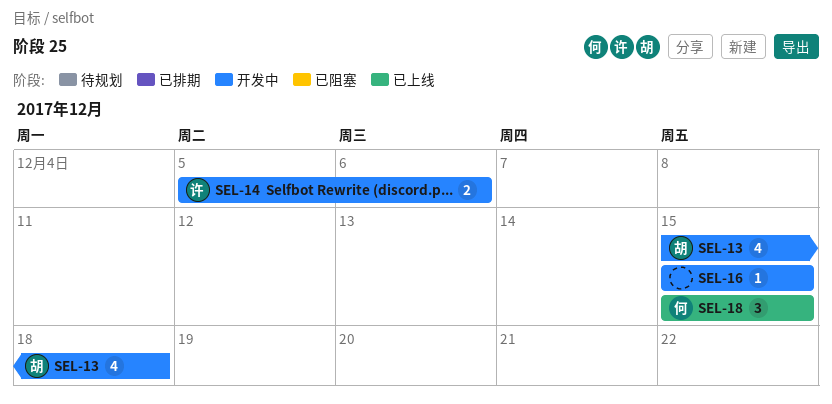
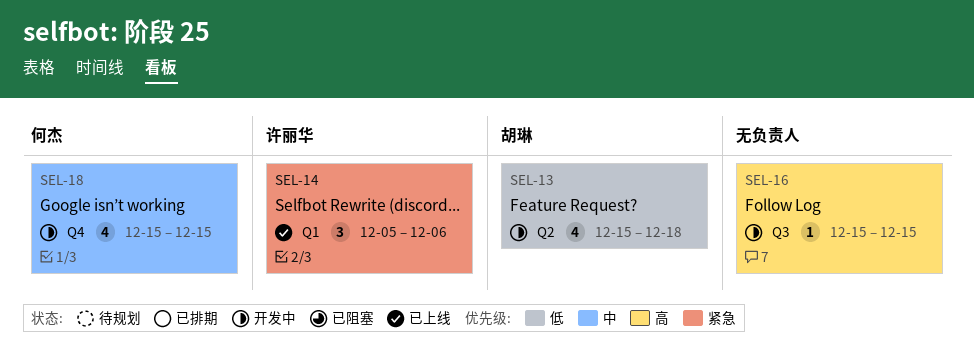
SEL-14, status: 开发中 -> 已上线
SEL-14, estimate: 2 -> 3
SEL-18, status: 已上线 -> 开发中
SEL-18, estimate: 3 -> 4

